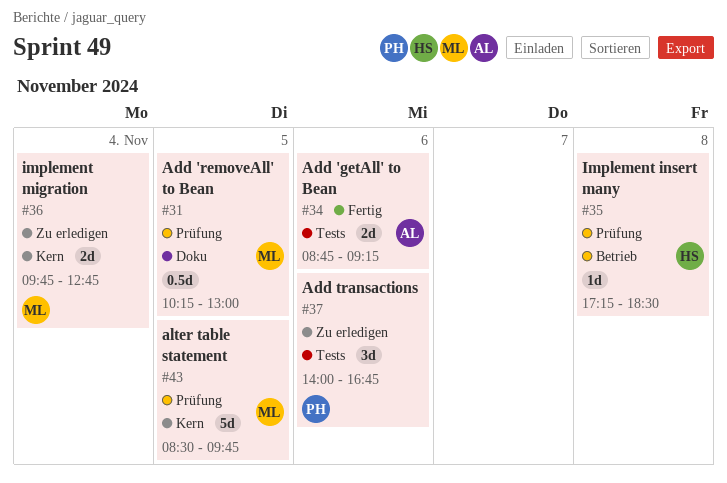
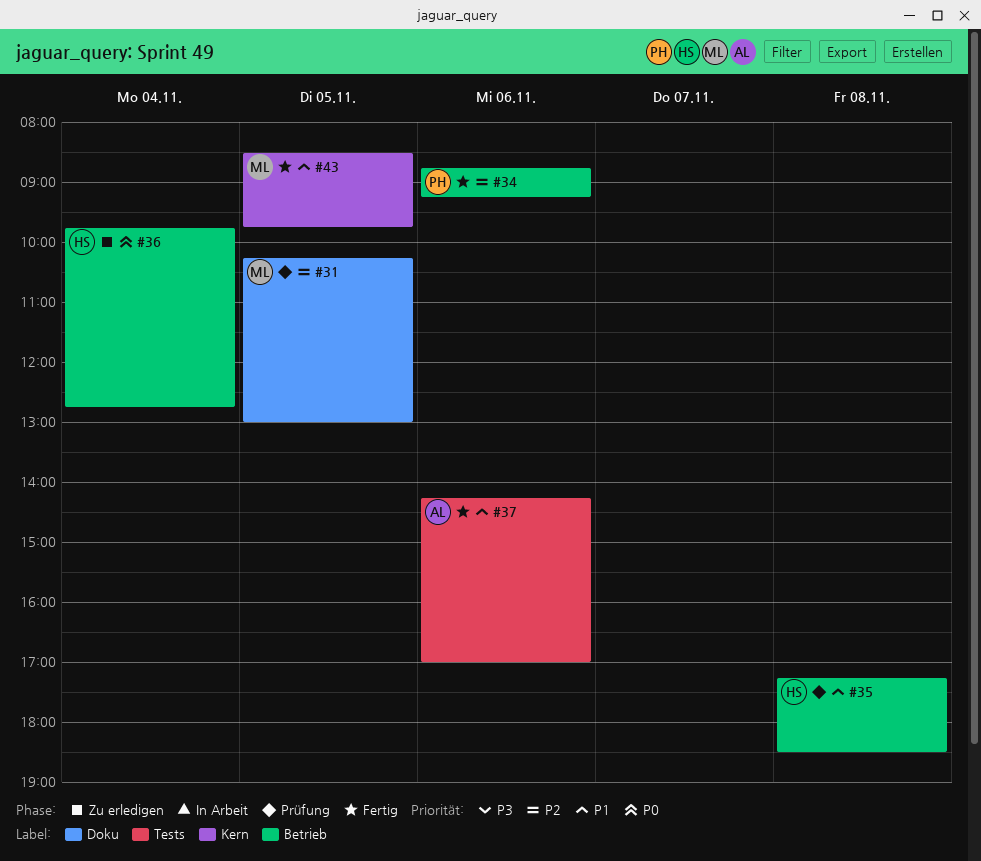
#34, owner: AL -> PH
#34, label: Tests -> Betrieb
#36, owner: ML -> HS
#36, label: Kern -> Betrieb
#37, status: Zu erledigen -> Fertig
#37, owner: PH -> AL
#37, begins: 14:00 -> 14:15
#37, ends: 16:45 -> 17:00
#43, status: Prüfung -> Fertig

